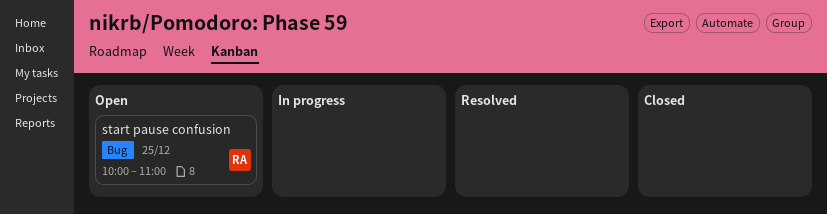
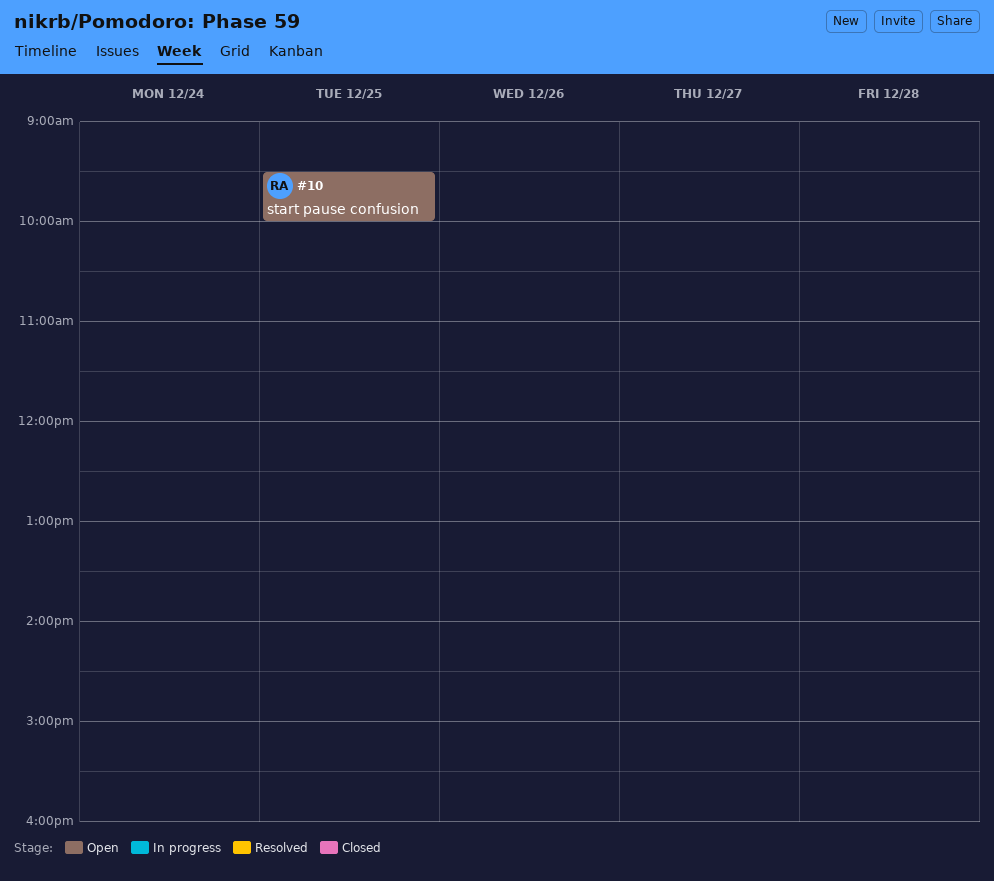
start pause confusion, begins: 10:00 -> 09:30
start pause confusion, ends: 11:00 -> 10:00

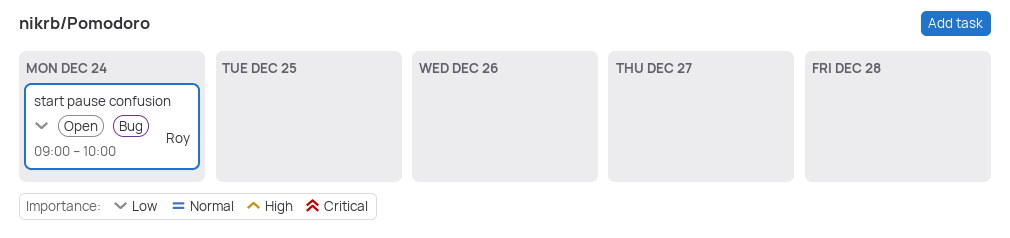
start pause confusion, day: Dec 25 -> Dec 24
start pause confusion, begins: 09:30 -> 09:00

